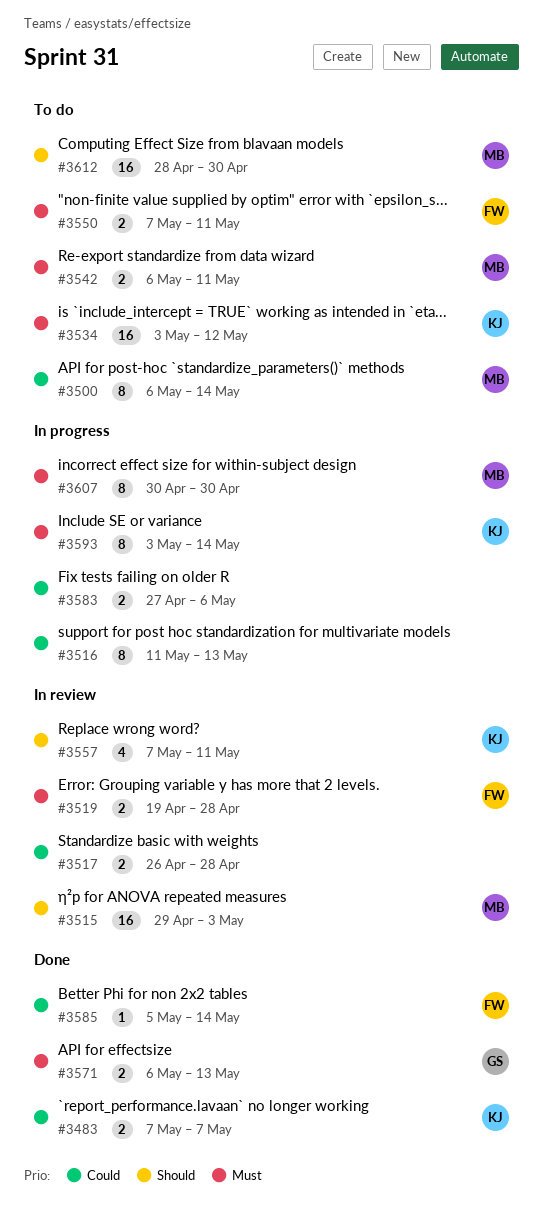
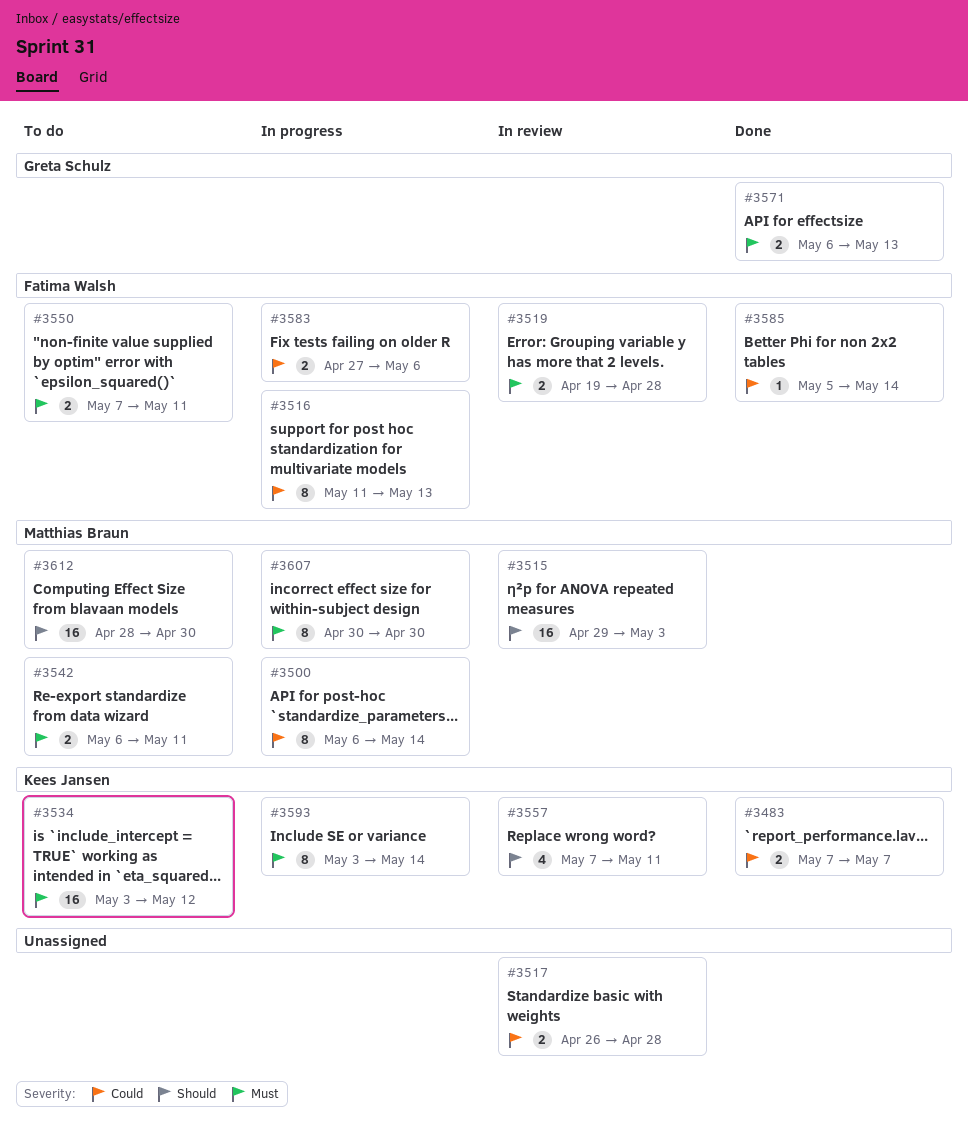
#3500, status: To do -> In progress
#3516, owner: none -> Fatima Walsh
#3583, owner: none -> Fatima Walsh

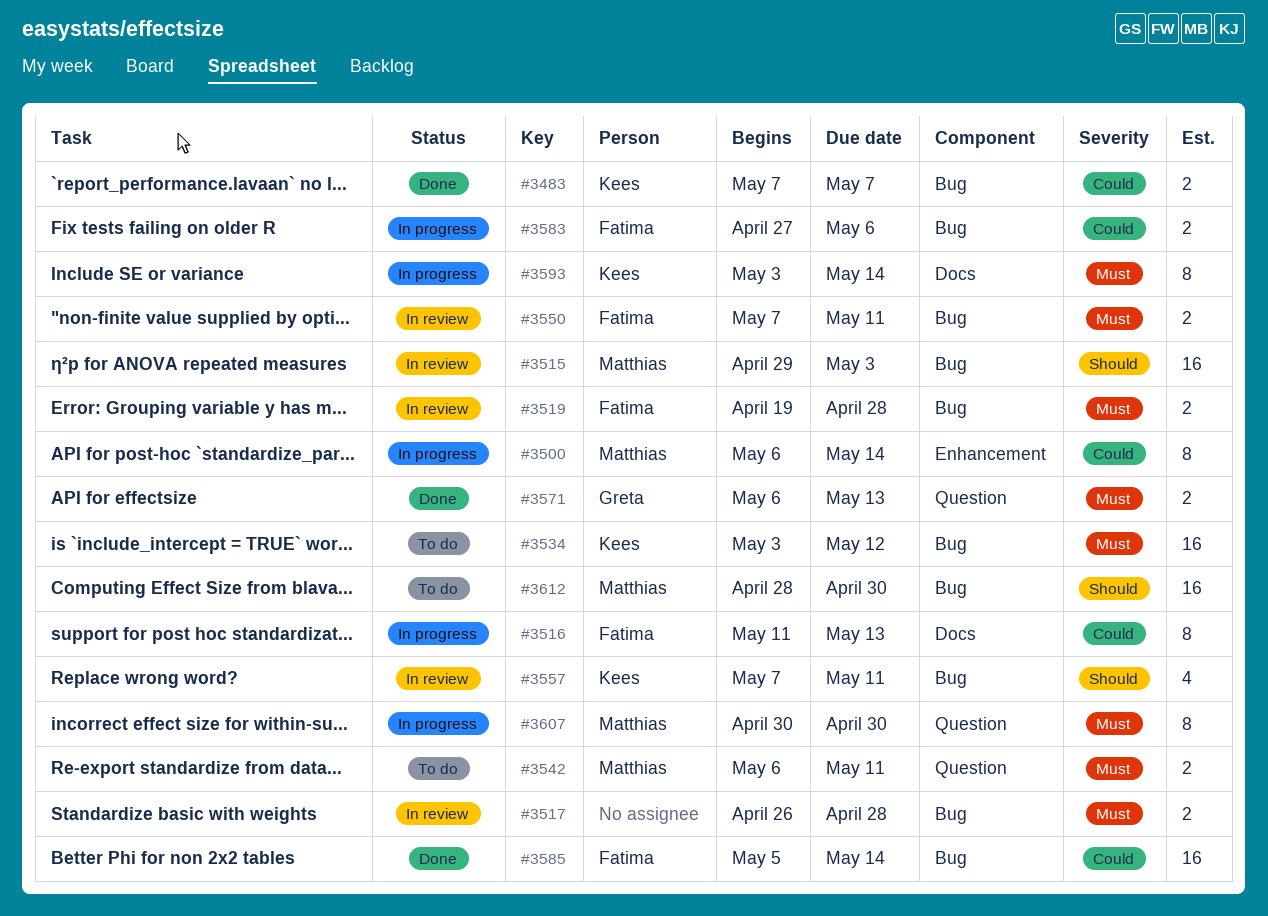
#3517, priority: Could -> Must
#3550, status: To do -> In review
#3585, estimate: 1 -> 16

